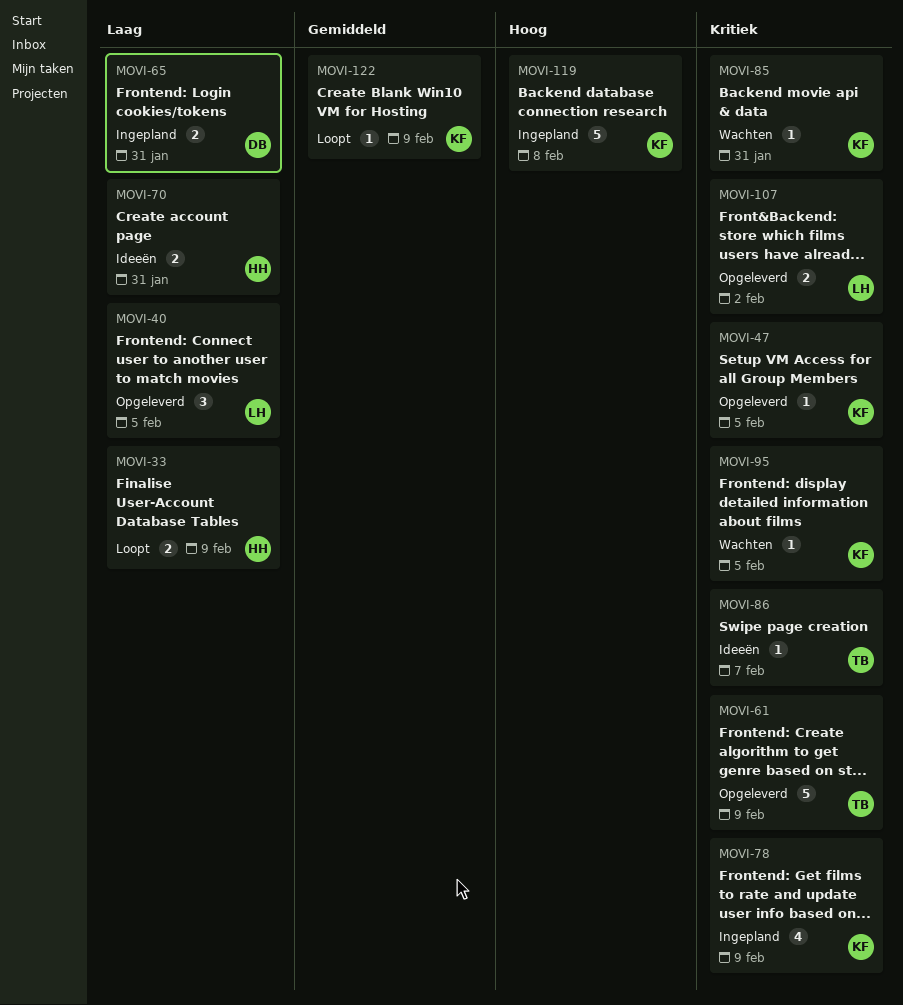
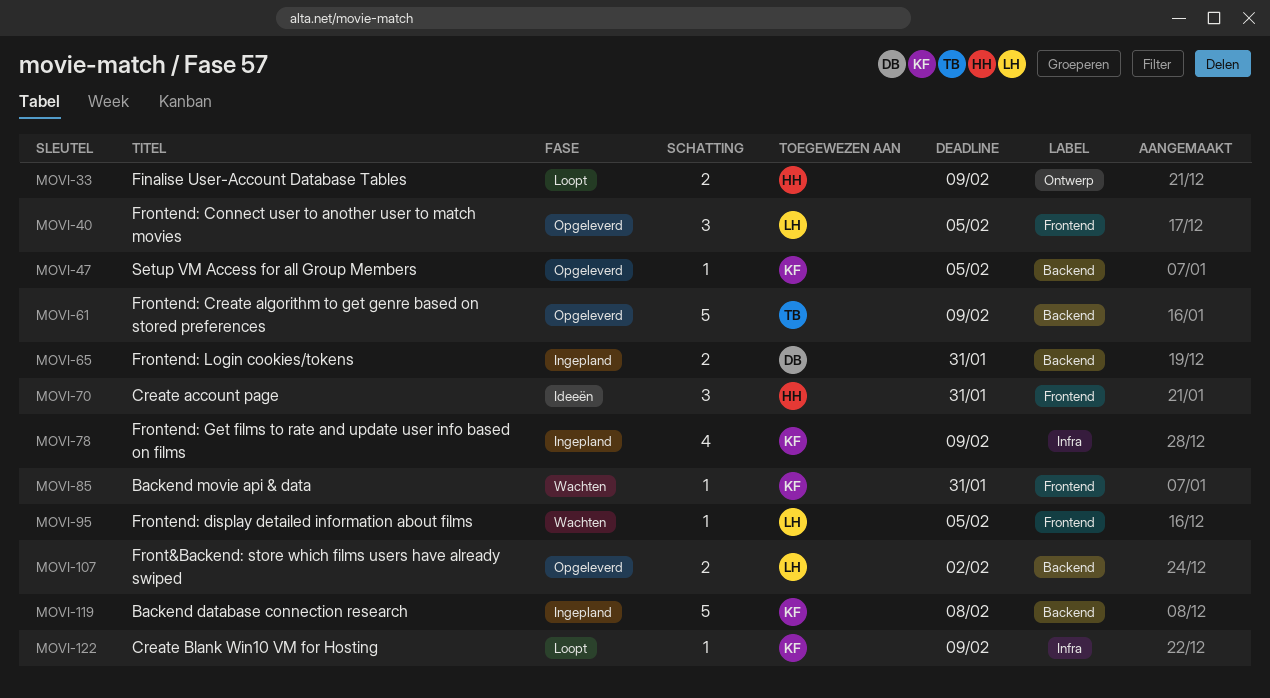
MOVI-70, estimate: 2 -> 3
MOVI-86: present -> none
MOVI-95, owner: KF -> LH

